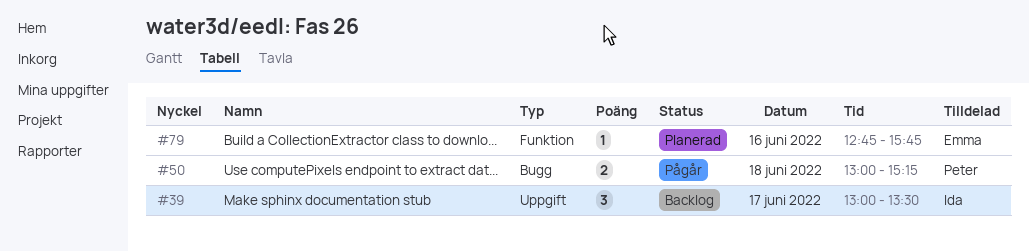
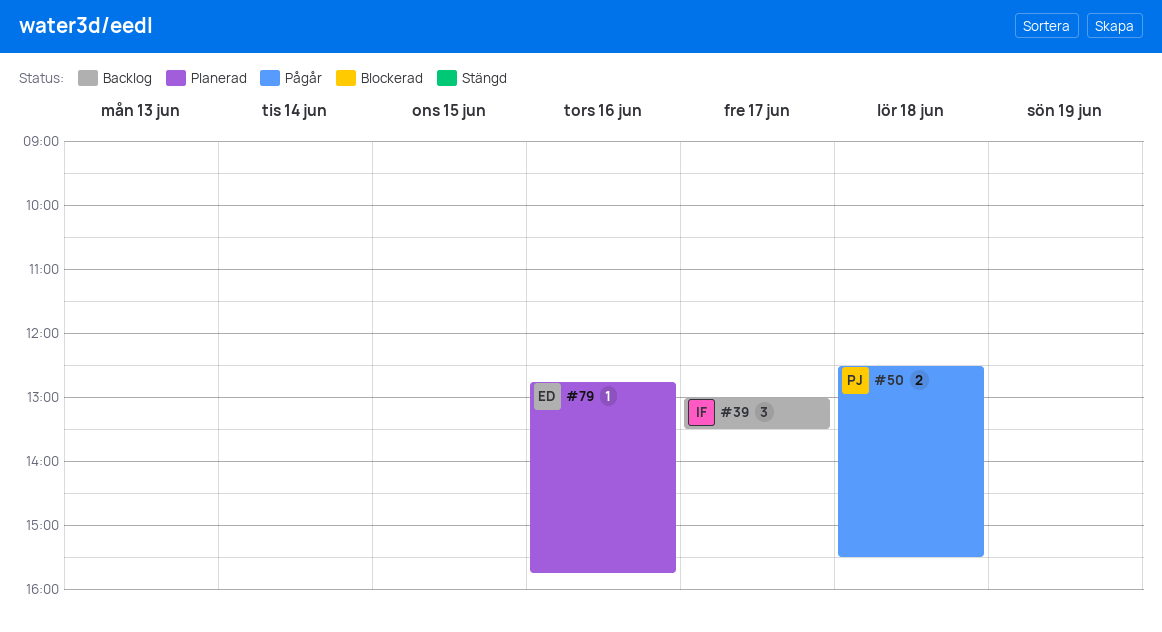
#50, begins: 13:00 -> 12:30
#50, ends: 15:15 -> 15:30

